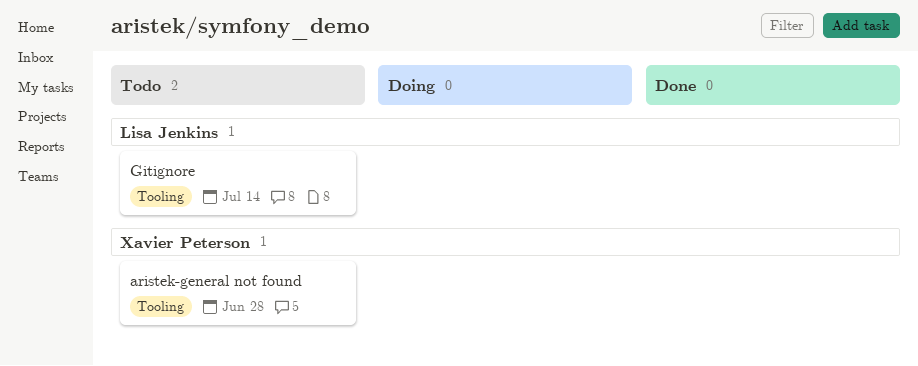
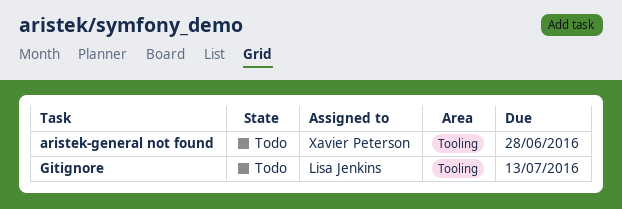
Gitignore, due: Jul 14 -> Jul 13

